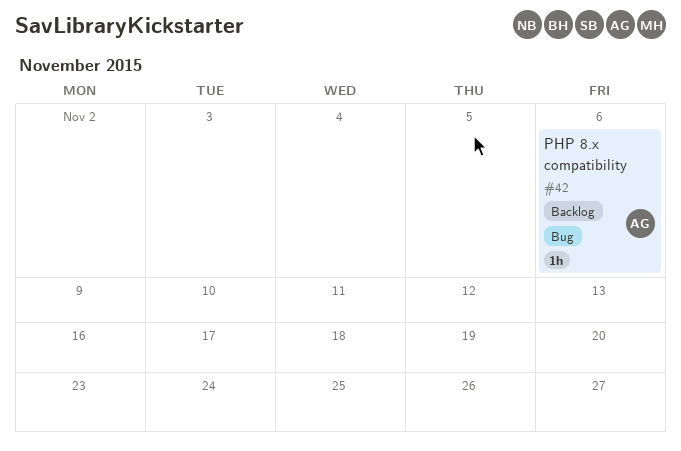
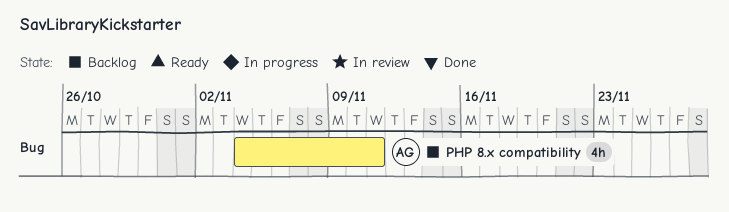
PHP 8.x compatibility, estimate: 1h -> 4h
PHP 8.x compatibility, due: Nov 6 -> Nov 11

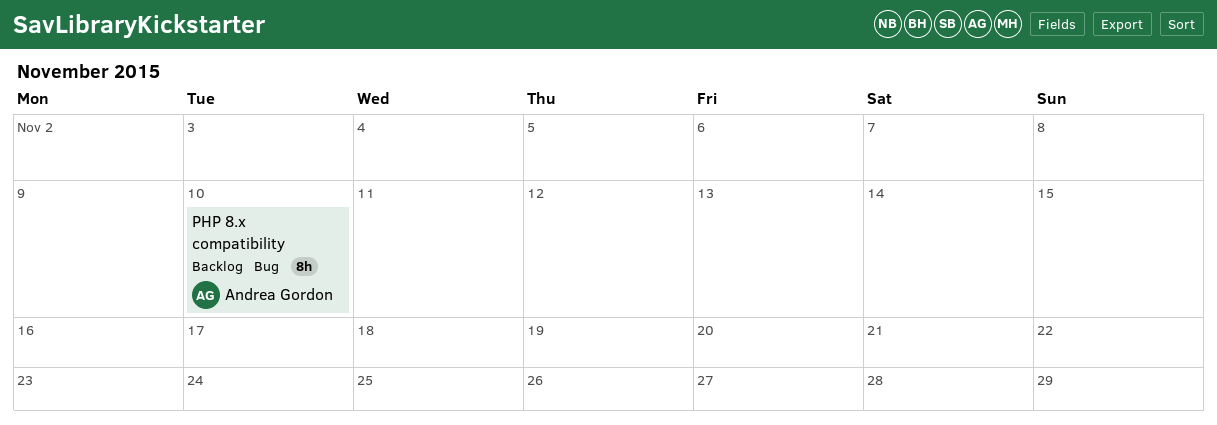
PHP 8.x compatibility, estimate: 4h -> 8h
PHP 8.x compatibility, due: Nov 11 -> Nov 10

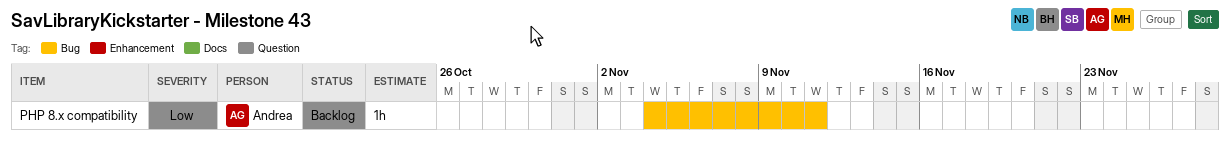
PHP 8.x compatibility, estimate: 8h -> 1h
PHP 8.x compatibility, due: Nov 10 -> Nov 11

